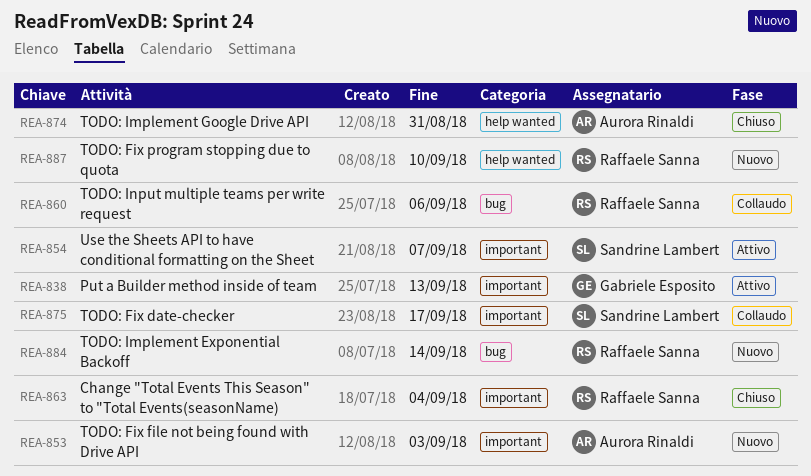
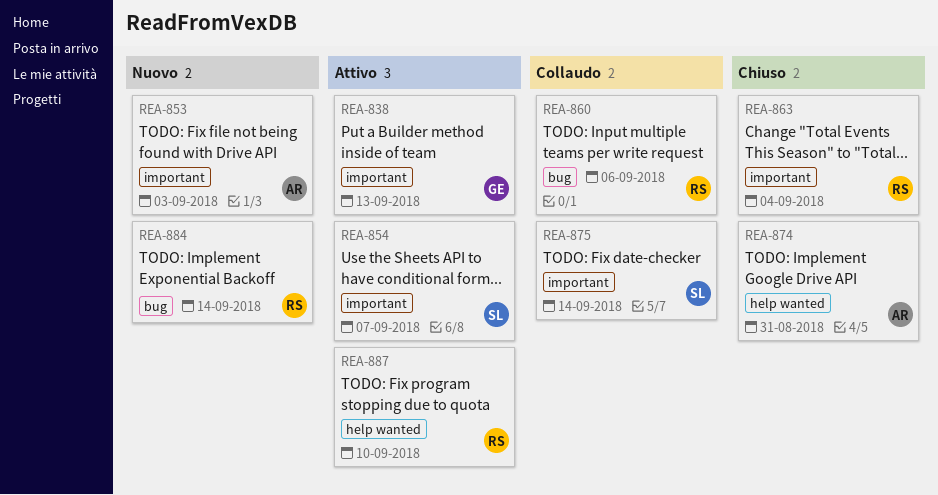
REA-875, due: Sep 17 -> Sep 14
REA-887, status: Nuovo -> Attivo

